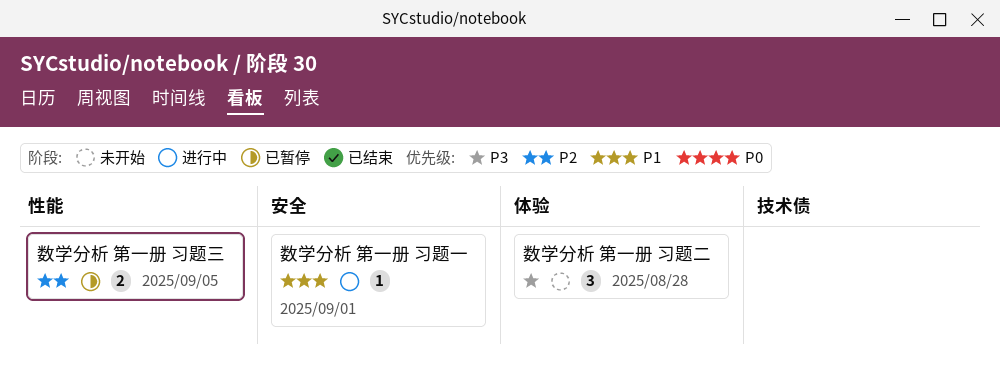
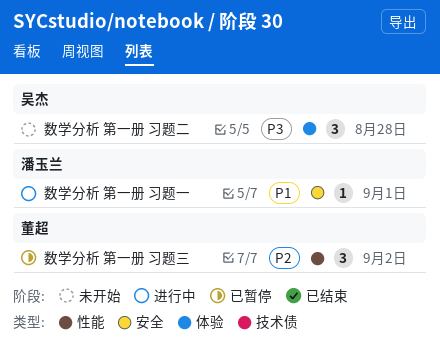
数学分析 第一册 习题三, estimate: 2 -> 3
数学分析 第一册 习题三, due: Sep 5 -> Sep 2

